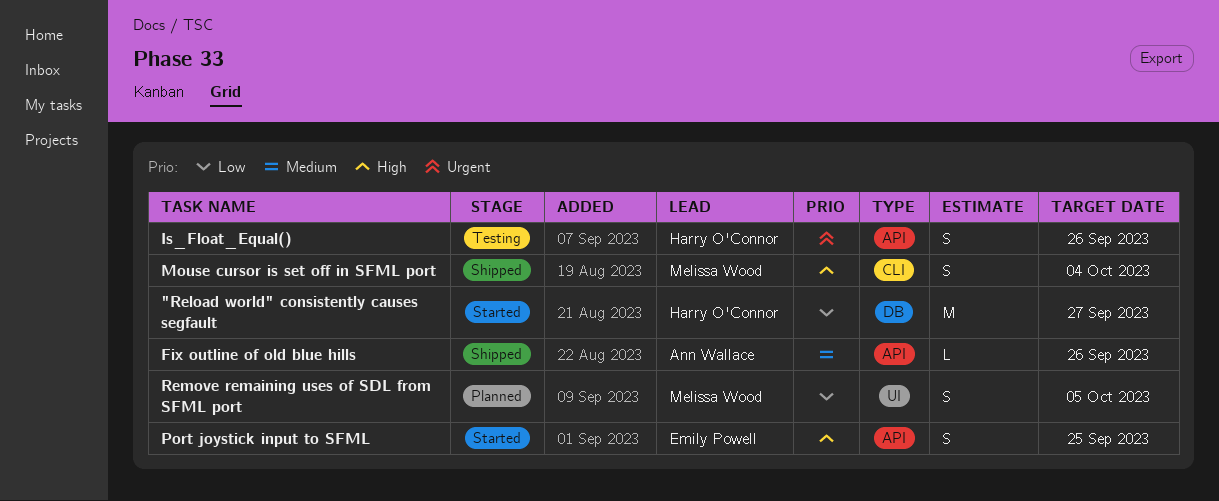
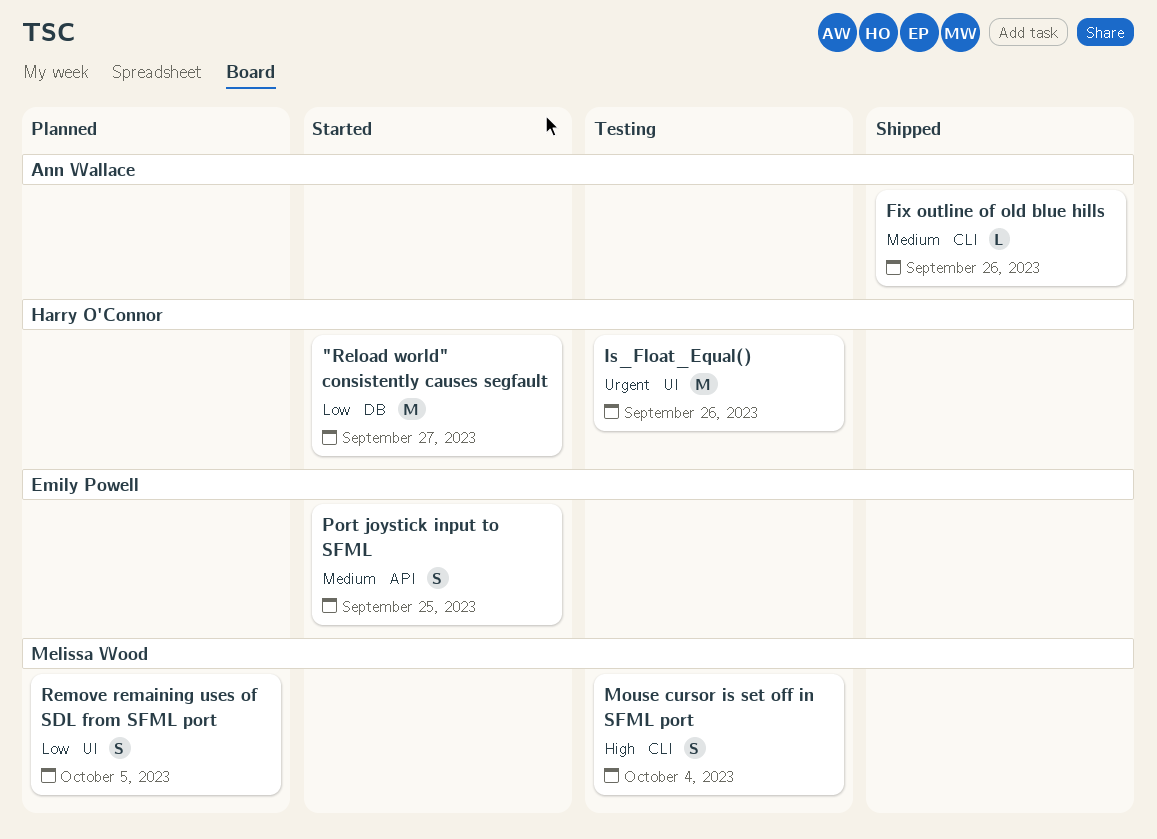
Fix outline of old blue hills, label: API -> CLI
Is_Float_Equal(), label: API -> UI
Is_Float_Equal(), estimate: S -> M
Mouse cursor is set off in SFML port, status: Shipped -> Testing
Port joystick input to SFML, priority: High -> Medium

